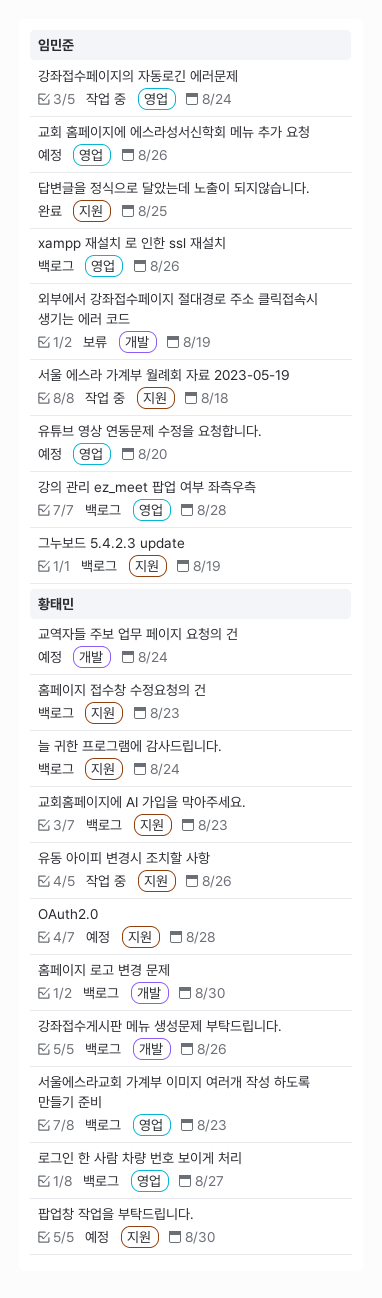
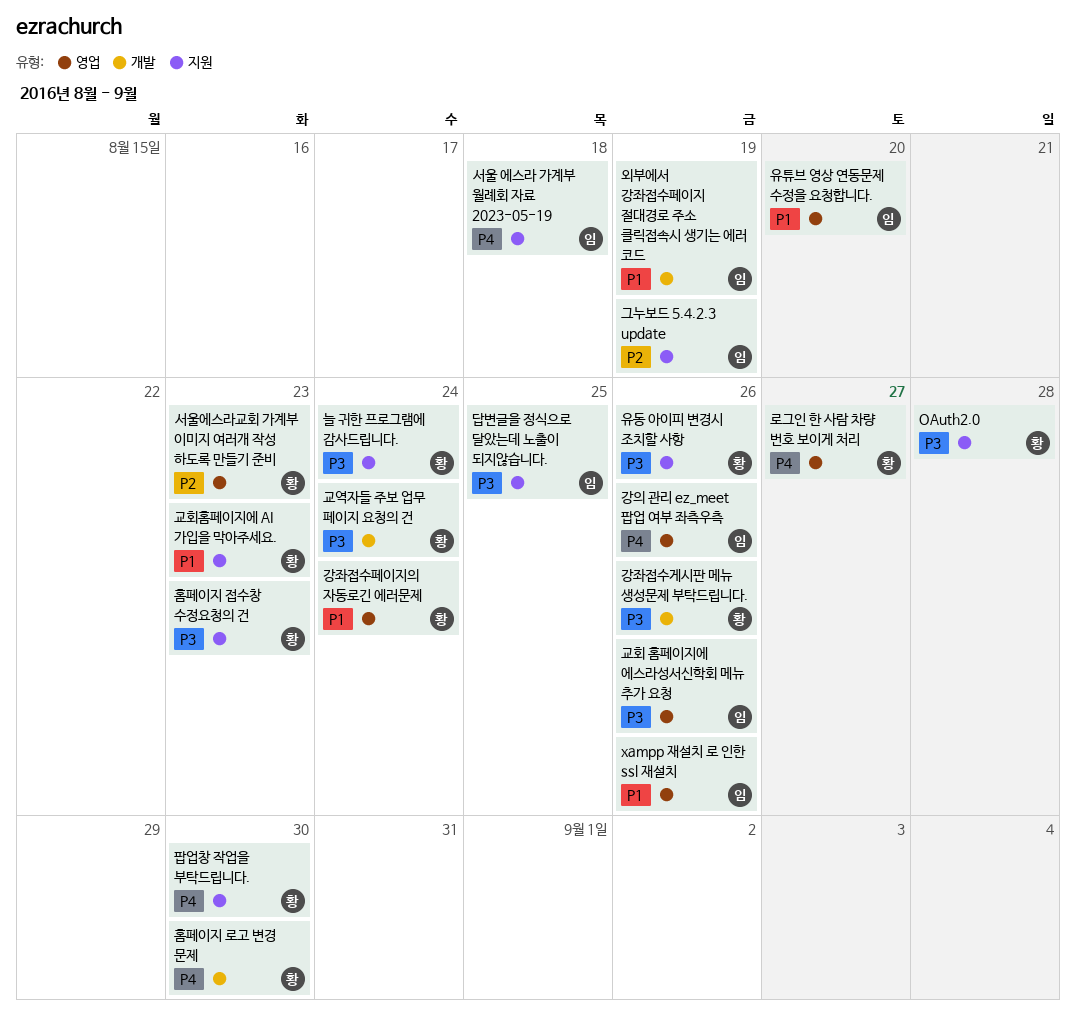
강의 관리 ez_meet 팝업 여부 좌측우측, due: Aug 28 -> Aug 26
강좌접수페이지의 자동로긴 에러문제, owner: 임민준 -> 황태민

